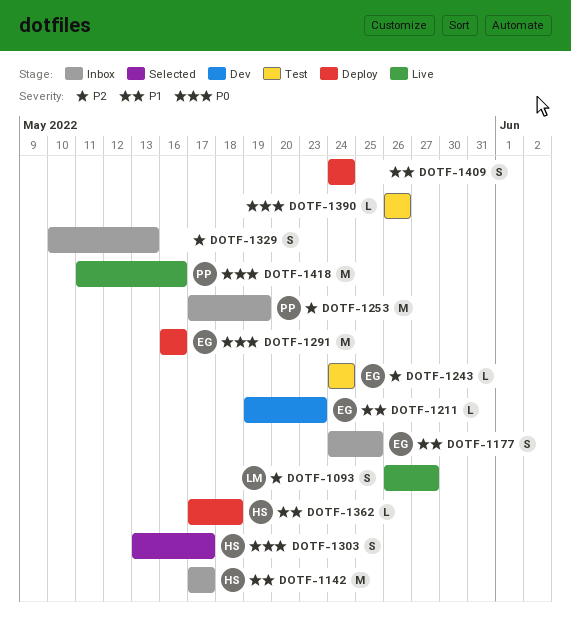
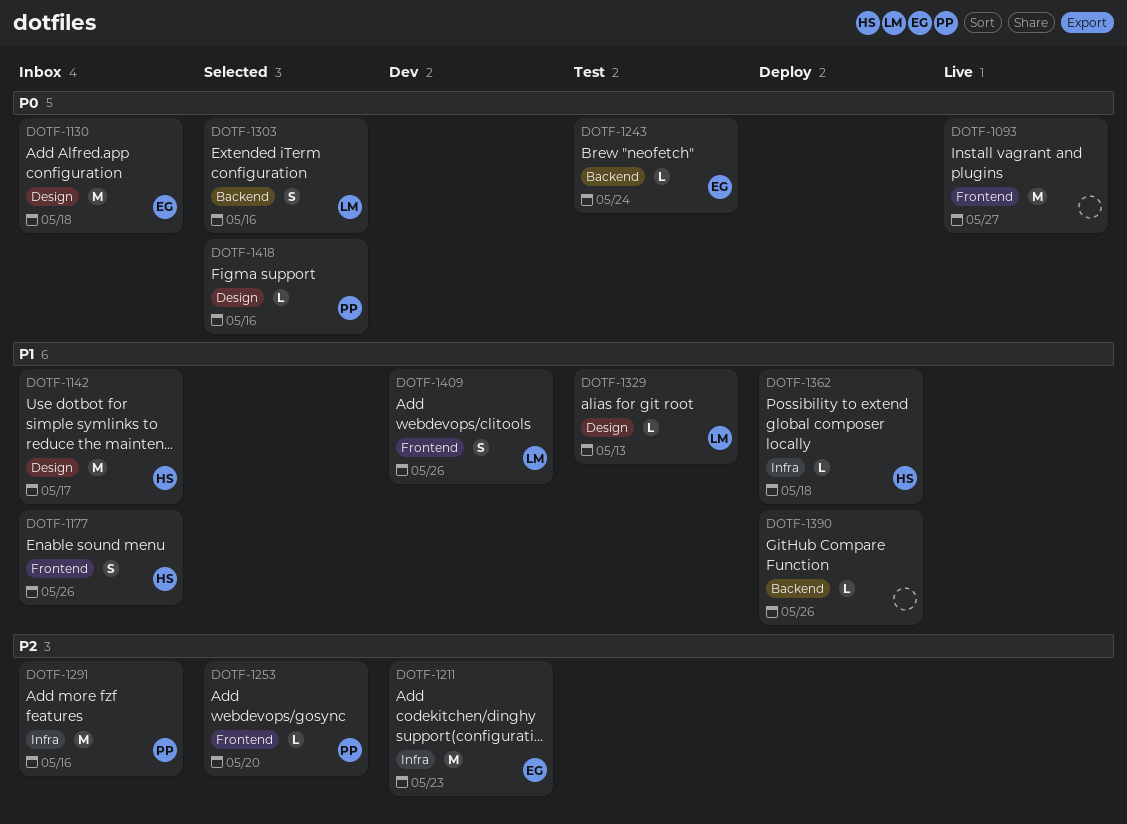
DOTF-1093, owner: LM -> none
DOTF-1093, priority: P2 -> P0
DOTF-1093, estimate: S -> M
DOTF-1130: none -> present
DOTF-1177, owner: EG -> HS
DOTF-1177, due: May 25 -> May 26
DOTF-1211, priority: P1 -> P2
DOTF-1211, estimate: L -> M
DOTF-1243, priority: P2 -> P0
DOTF-1253, status: Inbox -> Selected
DOTF-1253, estimate: M -> L
DOTF-1253, due: May 19 -> May 20
DOTF-1291, status: Deploy -> Inbox
DOTF-1291, owner: EG -> PP
DOTF-1291, priority: P0 -> P2
DOTF-1303, owner: HS -> LM
DOTF-1303, due: May 17 -> May 16
DOTF-1329, status: Inbox -> Test
DOTF-1329, owner: none -> LM
DOTF-1329, priority: P2 -> P1
DOTF-1329, estimate: S -> L
DOTF-1390, status: Test -> Deploy
DOTF-1390, priority: P0 -> P1
DOTF-1409, status: Deploy -> Dev
DOTF-1409, owner: none -> LM
DOTF-1409, due: May 24 -> May 26
DOTF-1418, status: Live -> Selected
DOTF-1418, estimate: M -> L

